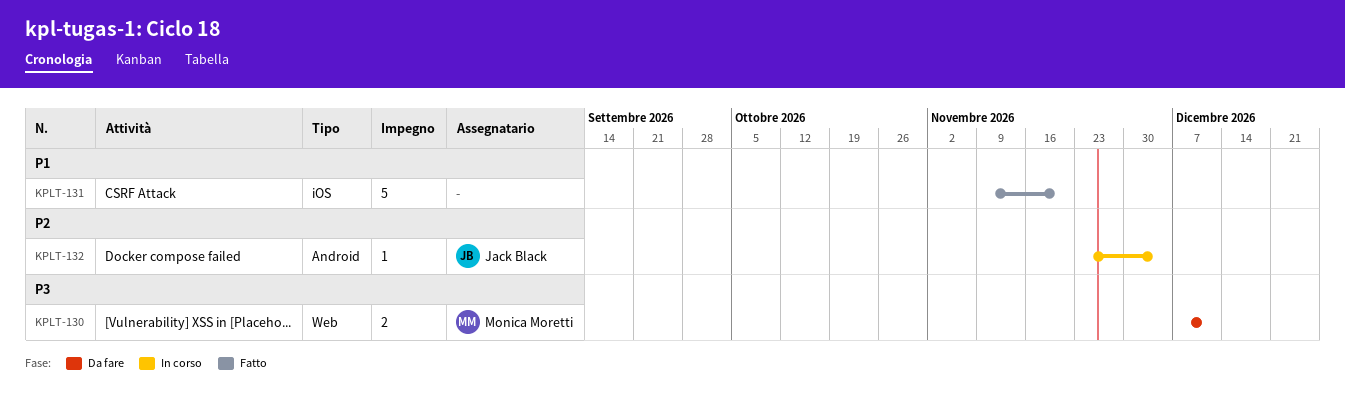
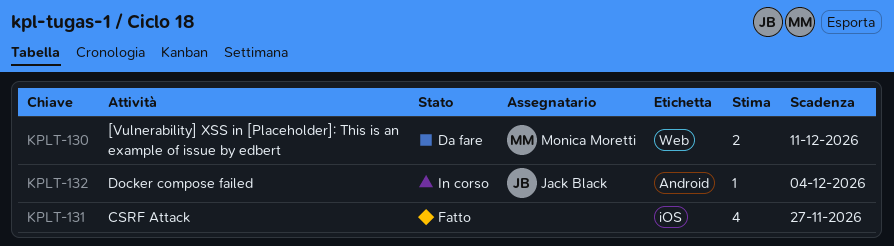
KPLT-131, estimate: 5 -> 4
KPLT-131, due: Nov 20 -> Nov 27

